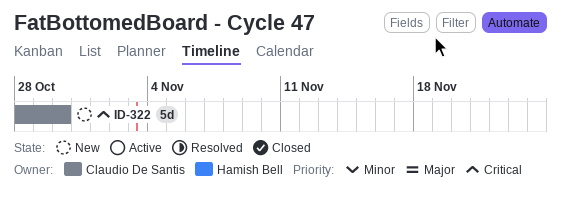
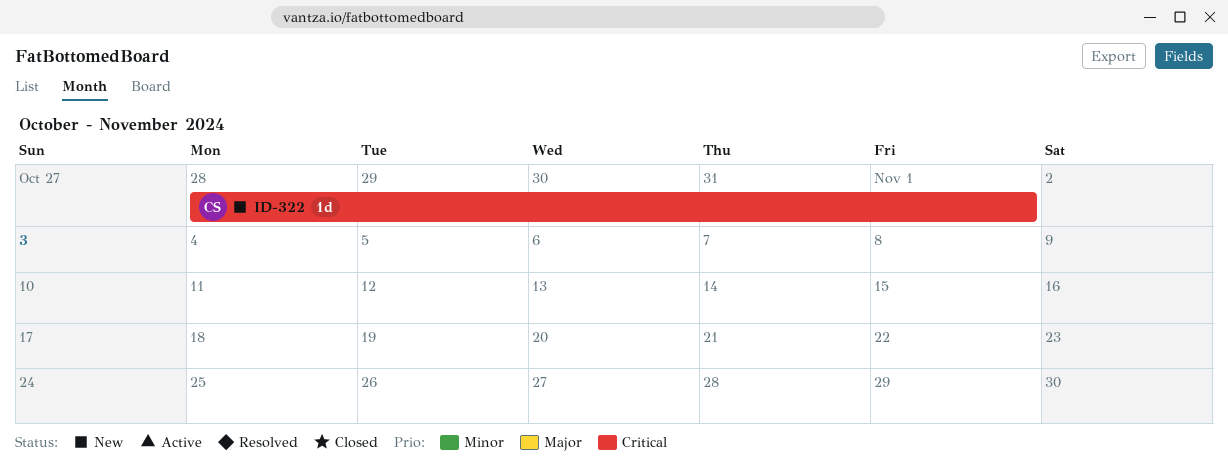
ID-322, estimate: 5d -> 1d
ID-322, due: Oct 30 -> Nov 1

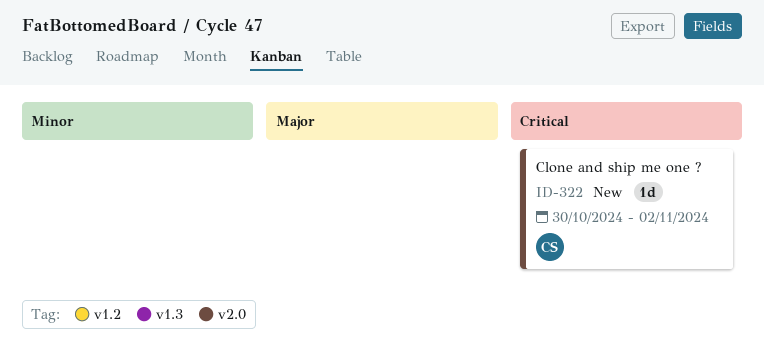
ID-322, start: Oct 28 -> Oct 30
ID-322, due: Nov 1 -> Nov 2

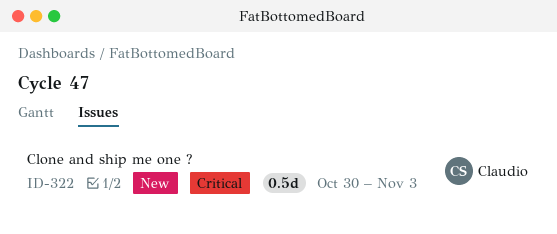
ID-322, estimate: 1d -> 0.5d
ID-322, due: Nov 2 -> Nov 3

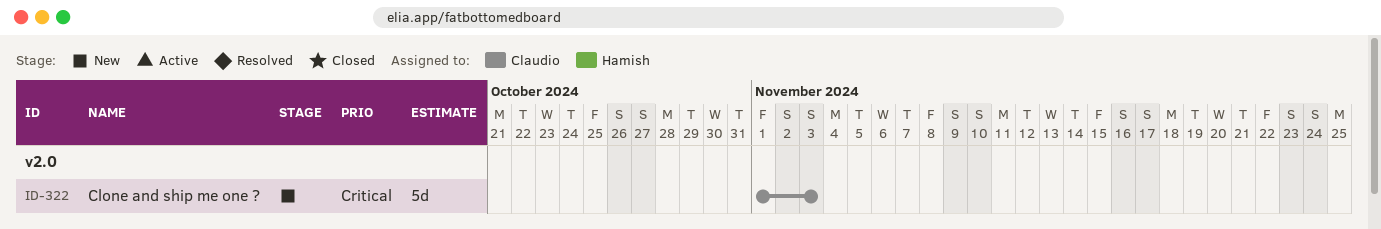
ID-322, estimate: 0.5d -> 5d
ID-322, start: Oct 30 -> Nov 1

